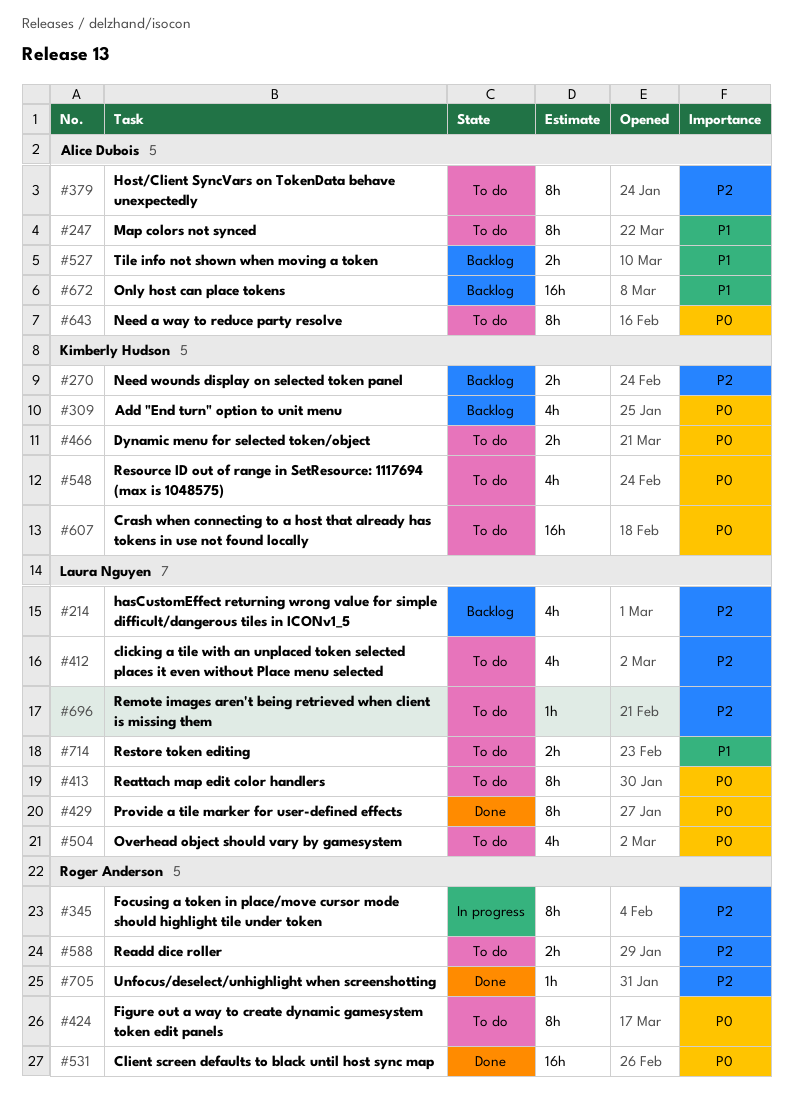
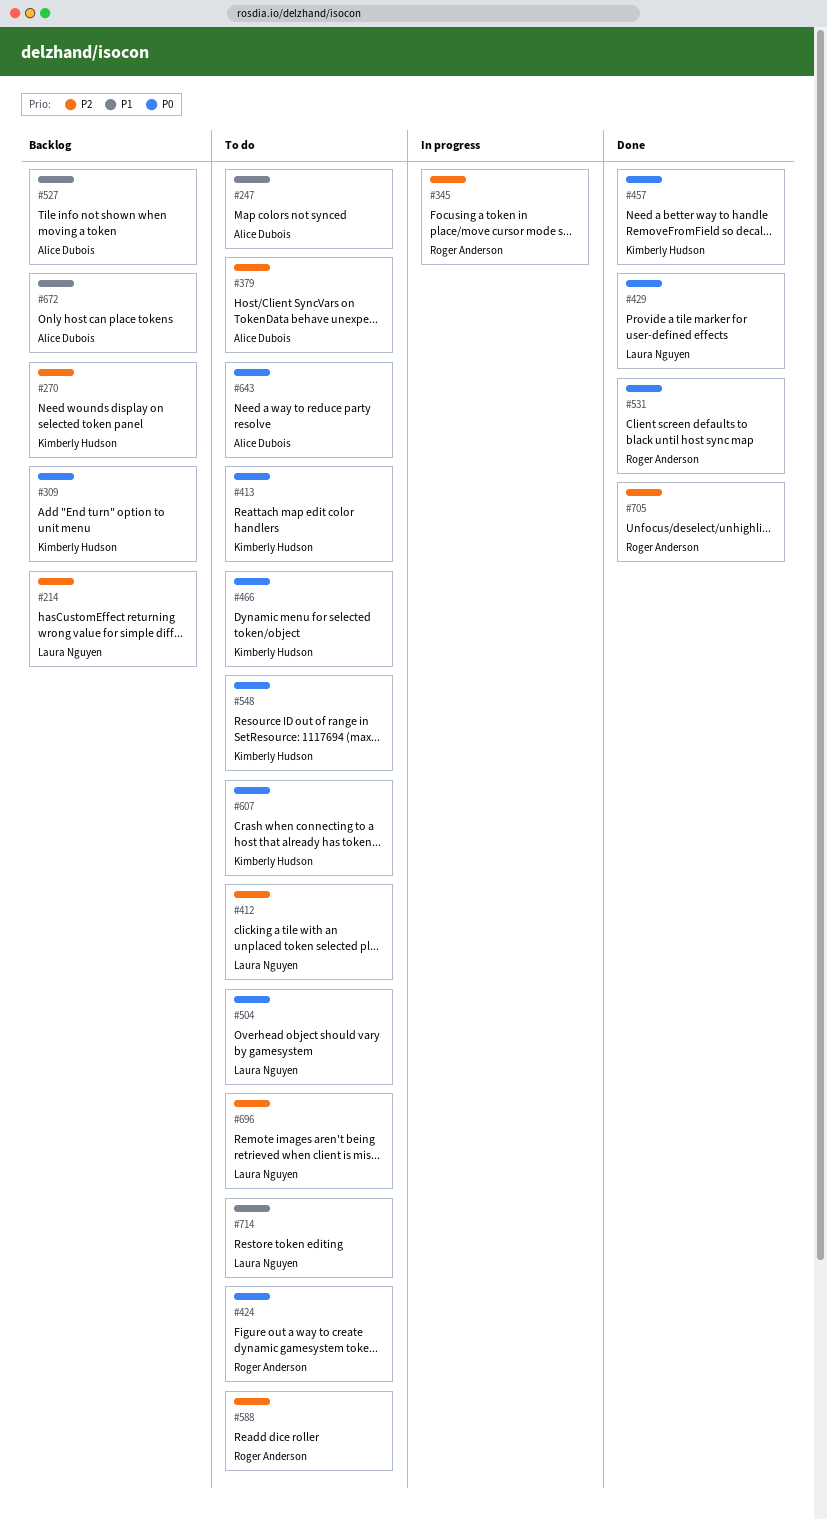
#413, owner: Laura Nguyen -> Kimberly Hudson
#457: none -> present

